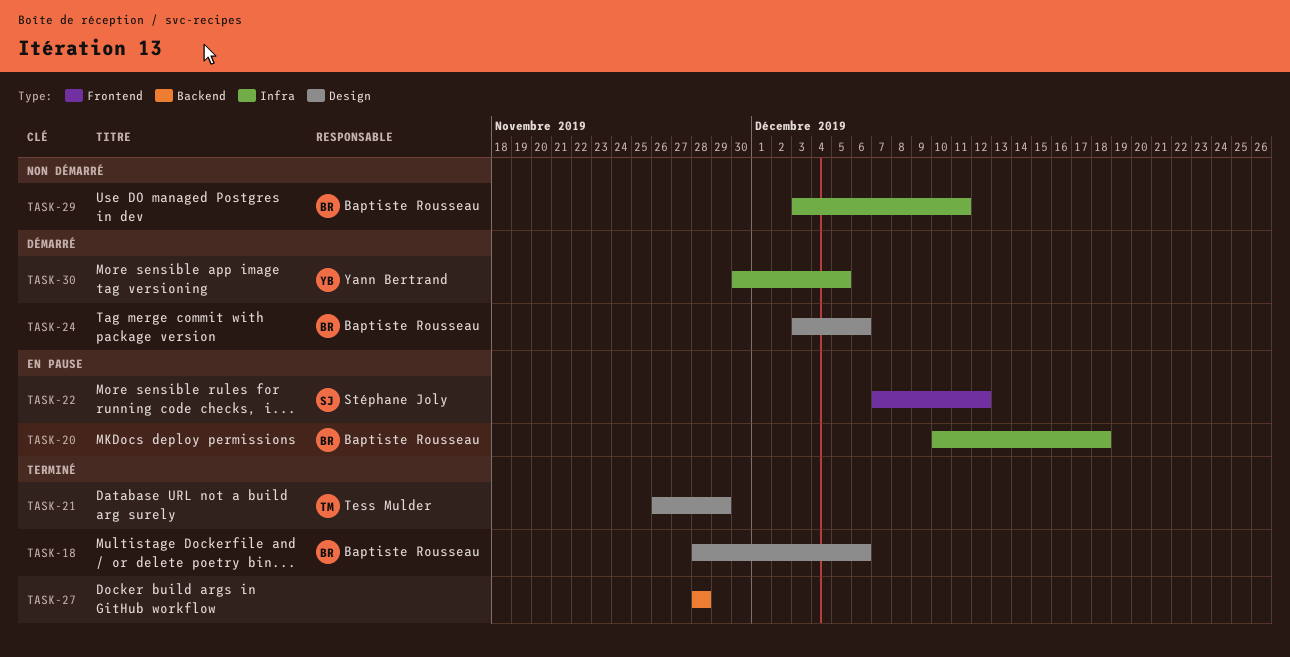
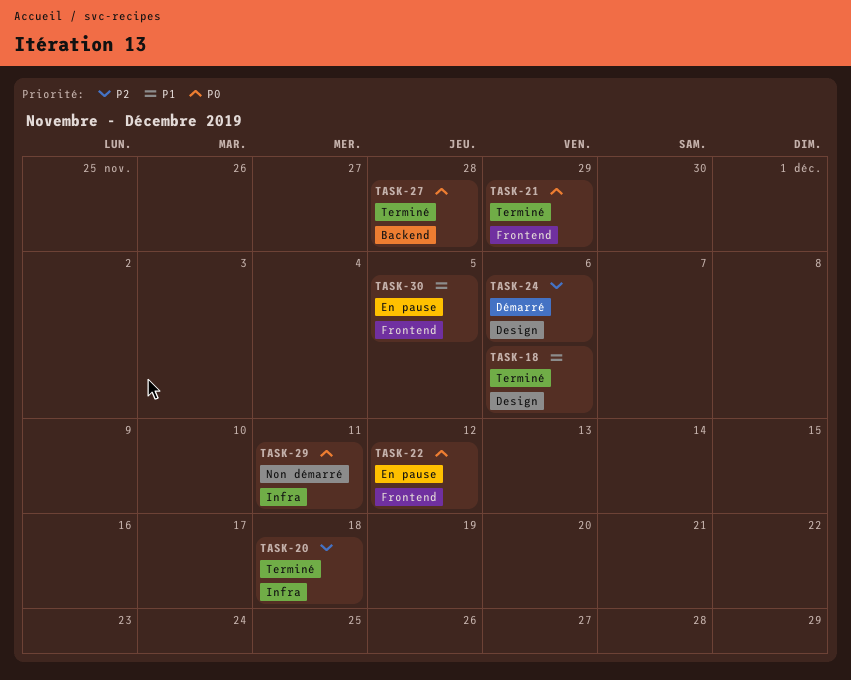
TASK-20, status: En pause -> Terminé
TASK-21, label: Design -> Frontend
TASK-30, status: Démarré -> En pause
TASK-30, label: Infra -> Frontend

